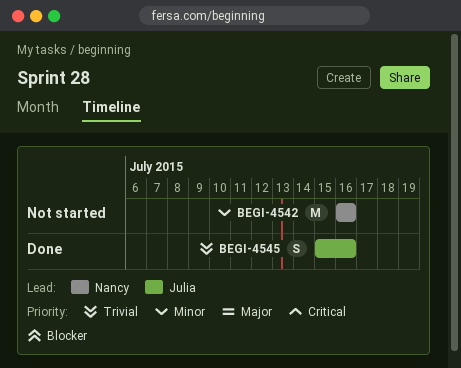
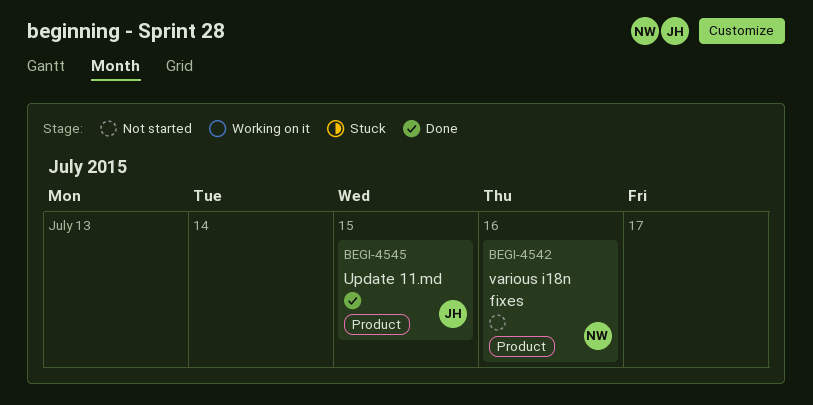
BEGI-4545, due: Jul 16 -> Jul 15

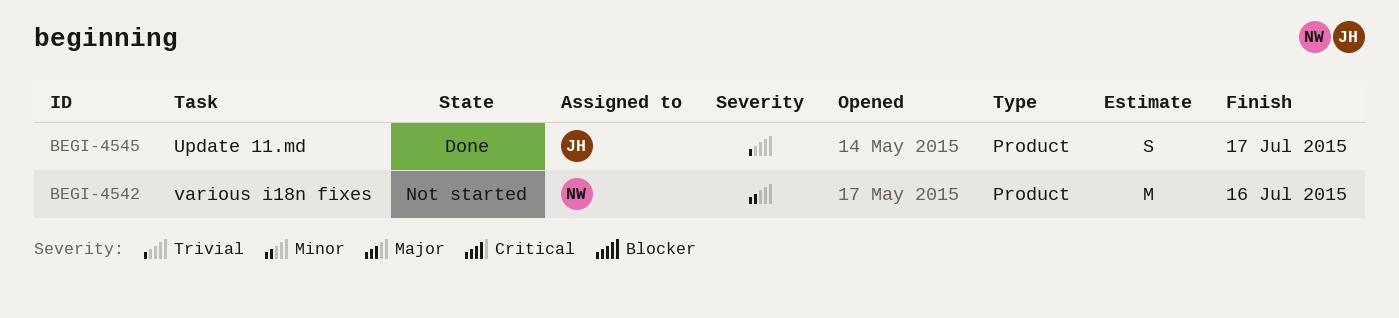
BEGI-4545, due: Jul 15 -> Jul 17

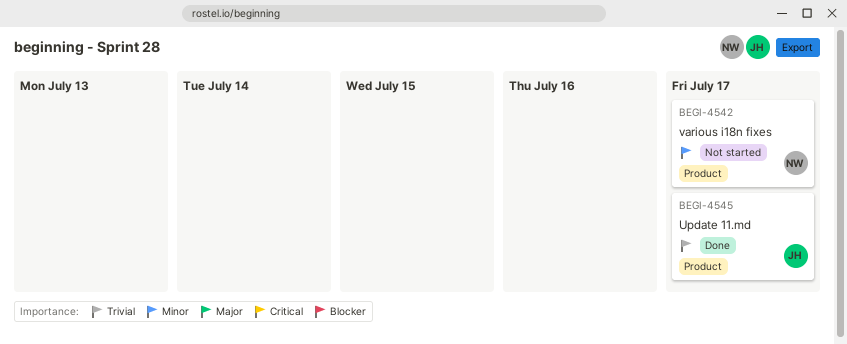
BEGI-4542, due: Jul 16 -> Jul 17

